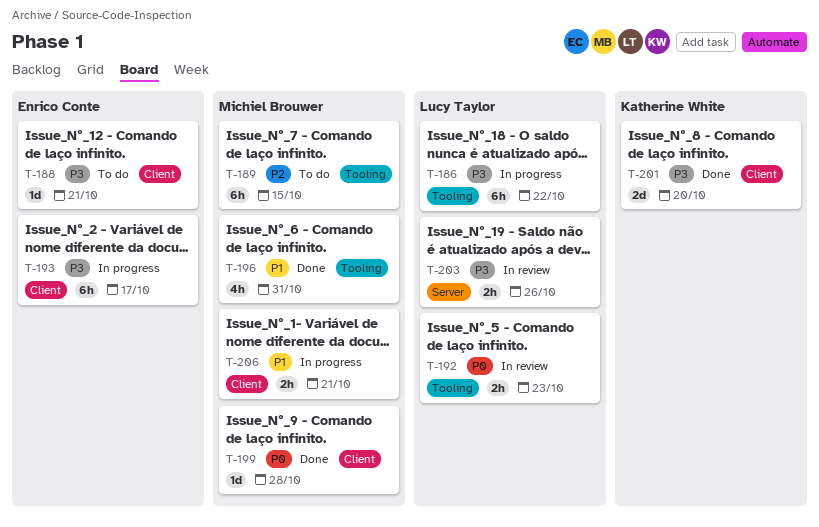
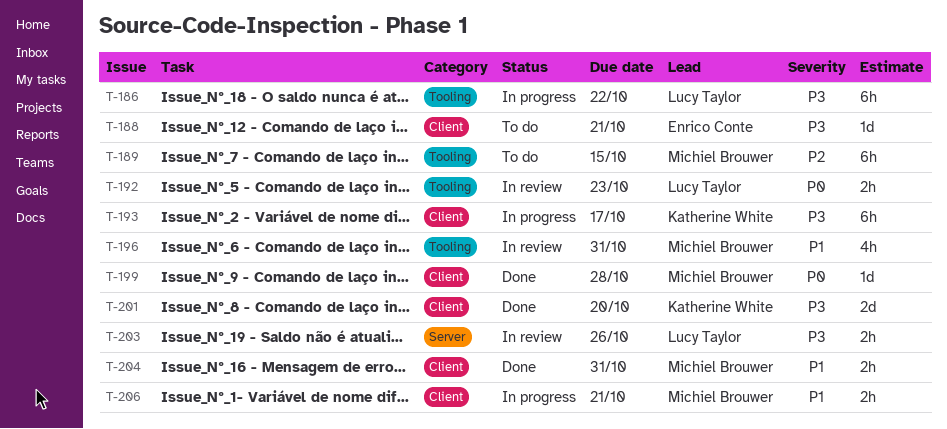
T-193, owner: Enrico Conte -> Katherine White
T-196, status: Done -> In review
T-204: none -> present

